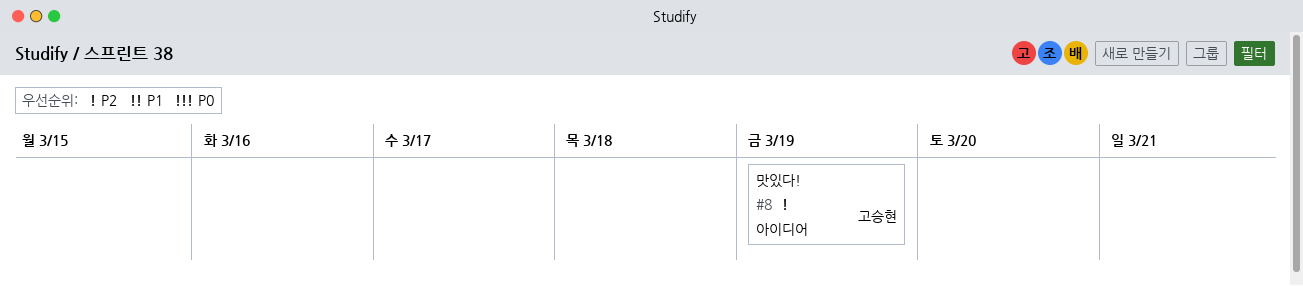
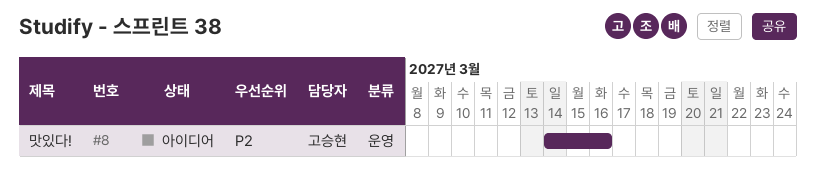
#8, due: Mar 19 -> Mar 16

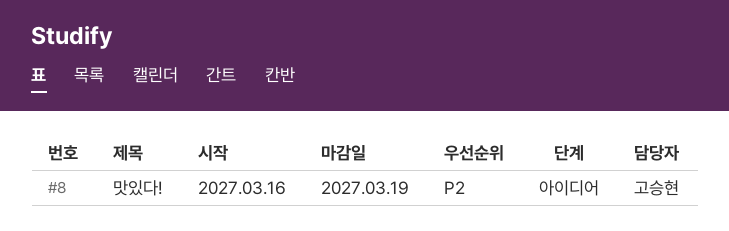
#8, start: Mar 14 -> Mar 16
#8, due: Mar 16 -> Mar 19

